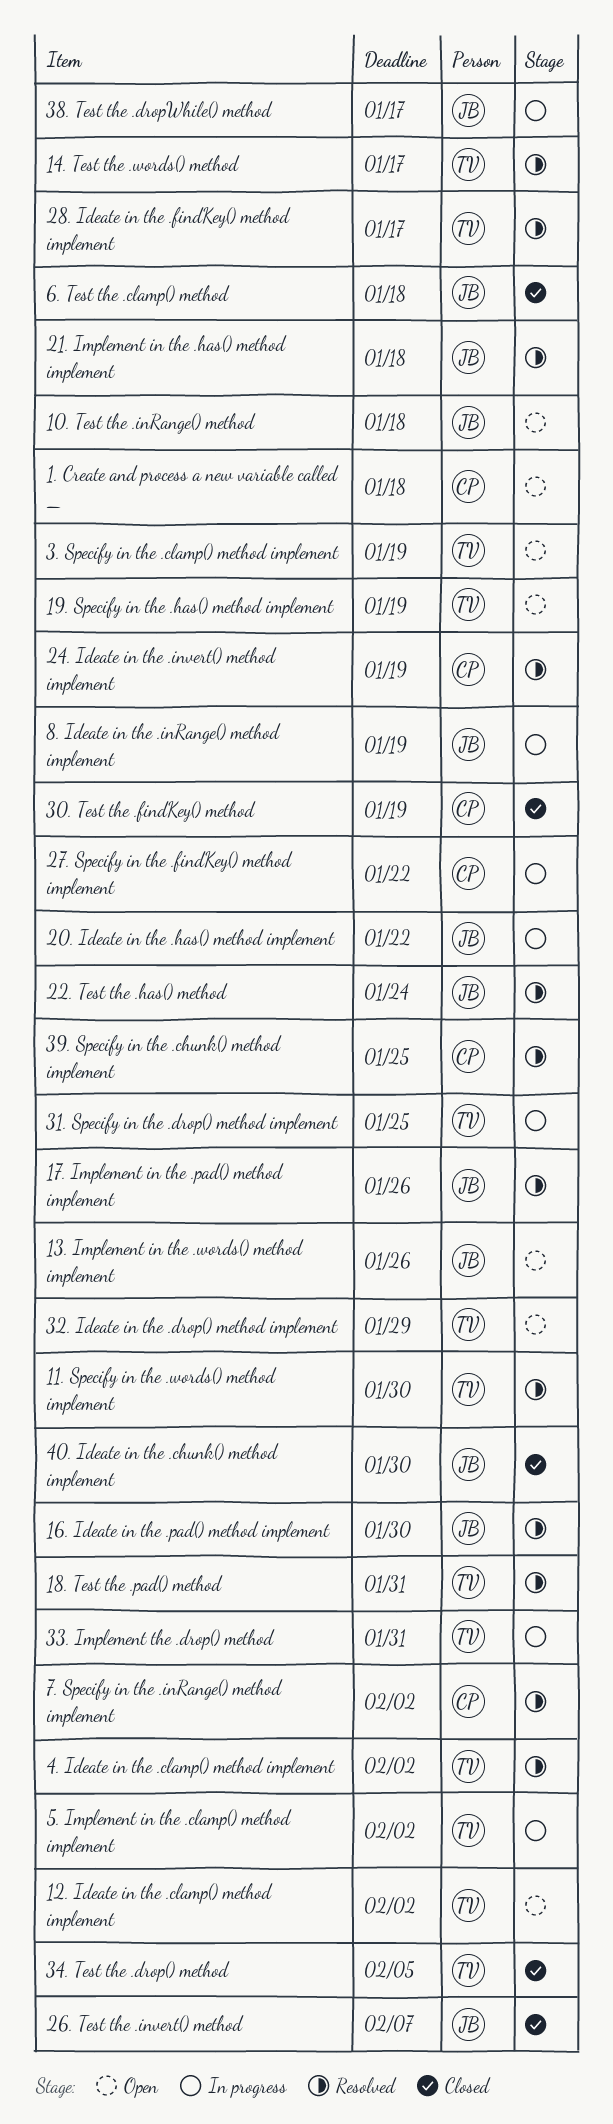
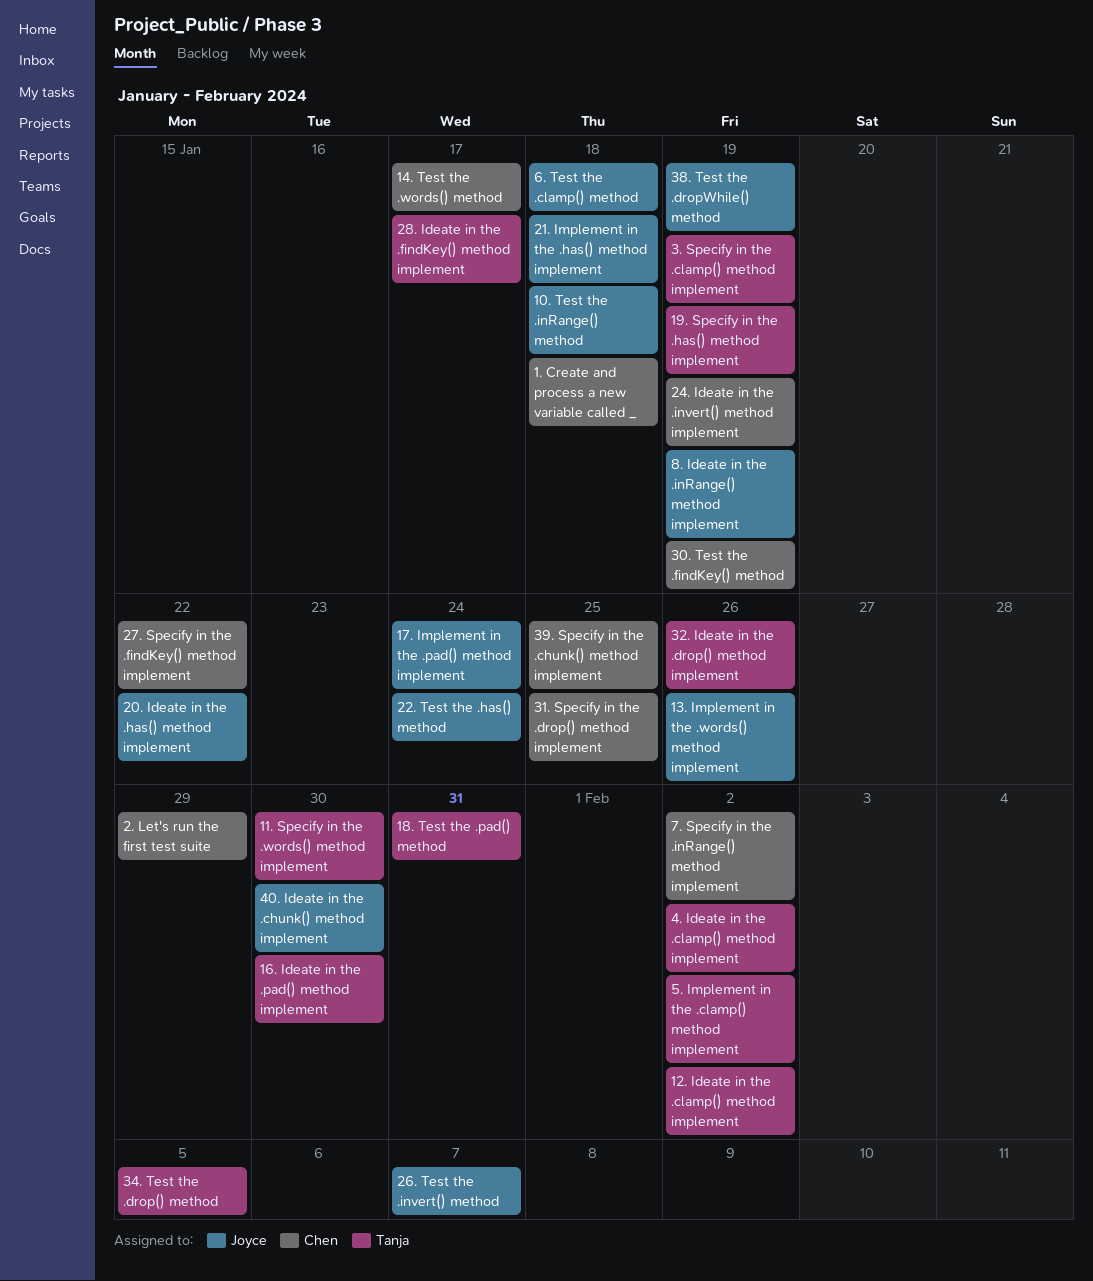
14. Test the .words() method, owner: Tanja -> Chen
16. Ideate in the .pad() method implement, owner: Joyce -> Tanja
17. Implement in the .pad() method implement, due: Jan 26 -> Jan 24
2. Let's run the first test suite: none -> present
31. Specify in the .drop() method implement, owner: Tanja -> Chen
32. Ideate in the .drop() method implement, due: Jan 29 -> Jan 26
33. Implement the .drop() method: present -> none
38. Test the .dropWhile() method, due: Jan 17 -> Jan 19

